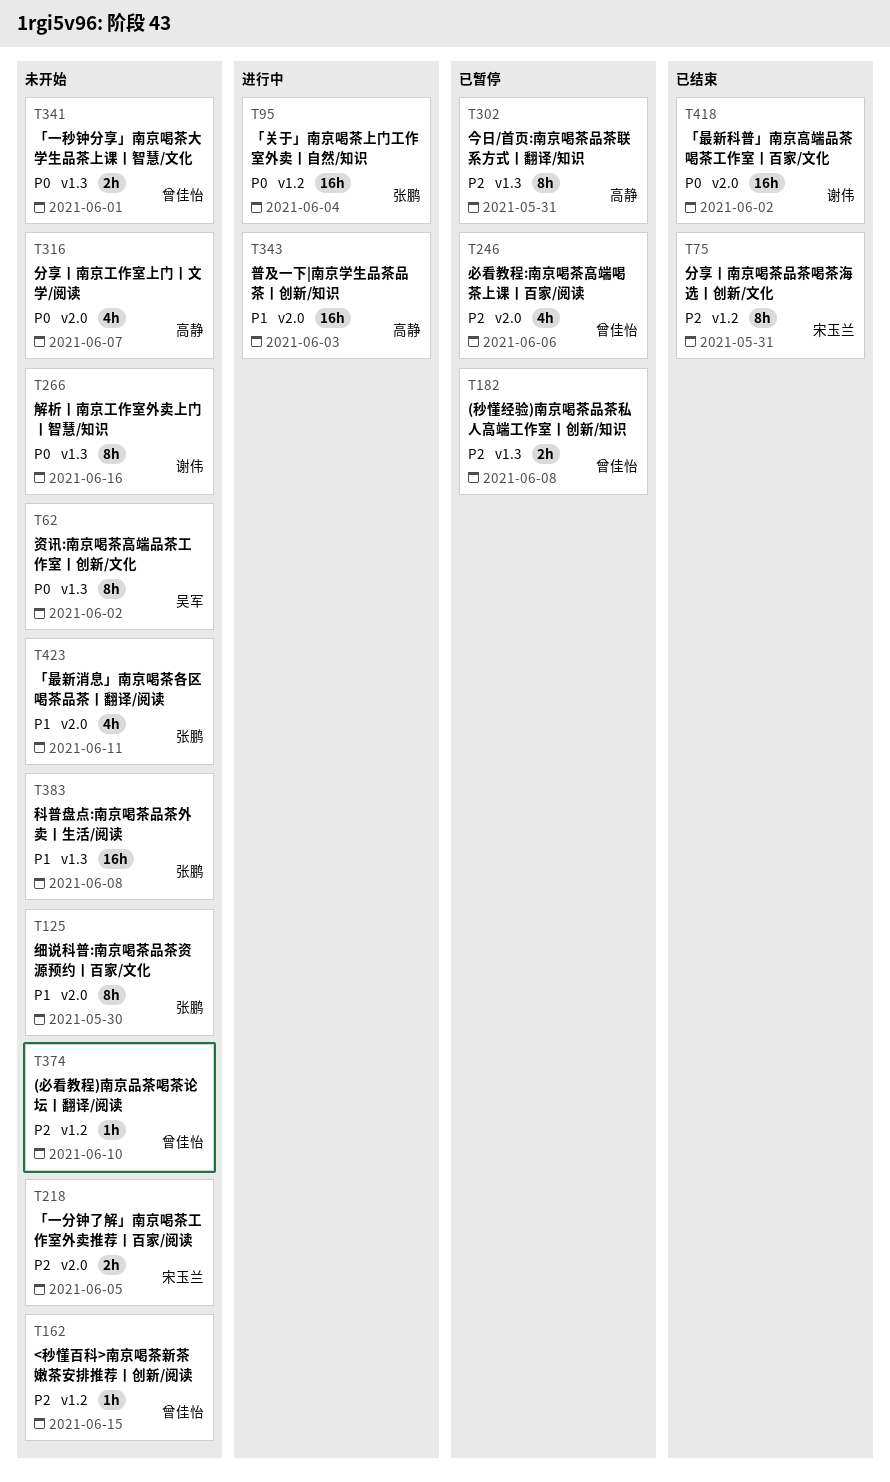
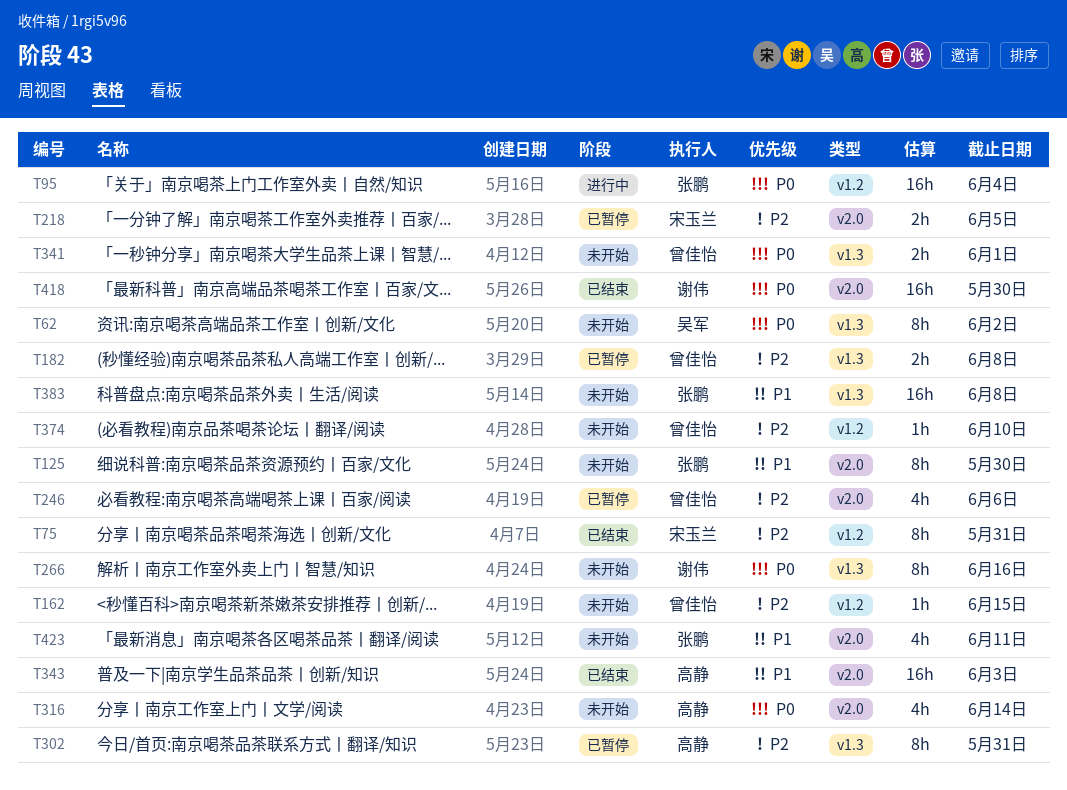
T218, status: 未开始 -> 已暂停
T316, due: Jun 7 -> Jun 14
T343, status: 进行中 -> 已结束
T418, due: Jun 2 -> May 30

